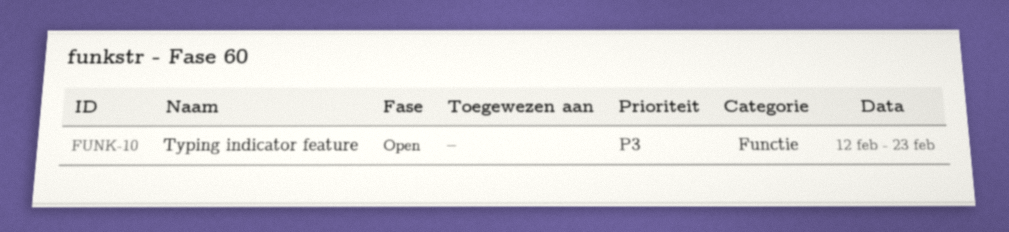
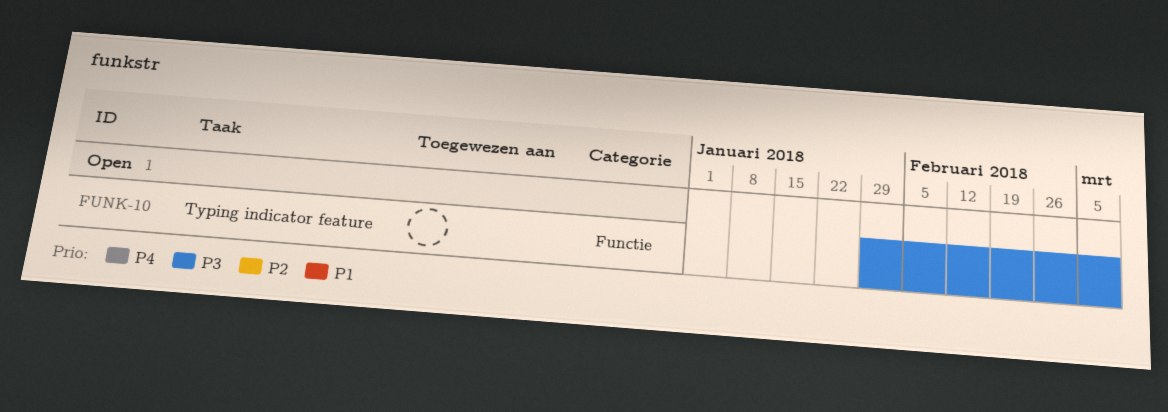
FUNK-10, start: Feb 12 -> Jan 29
FUNK-10, due: Feb 23 -> Mar 9

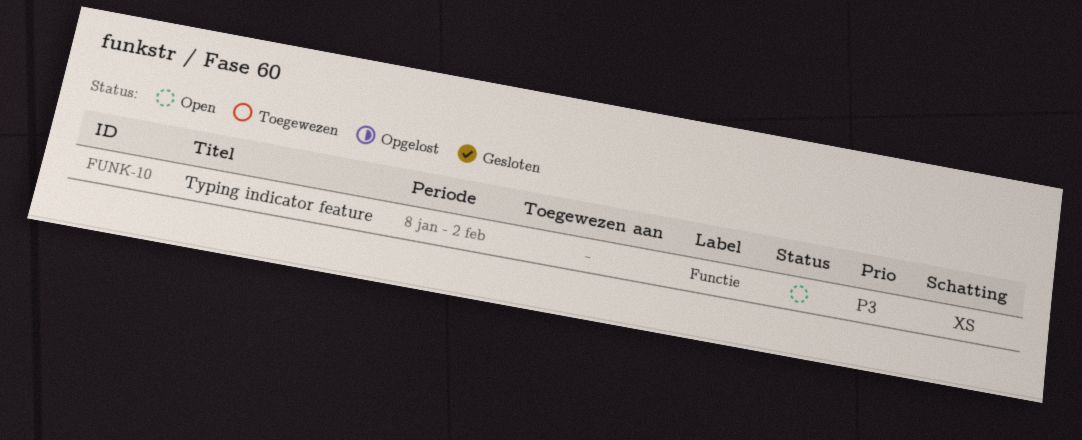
FUNK-10, start: Jan 29 -> Jan 8
FUNK-10, due: Mar 9 -> Feb 2

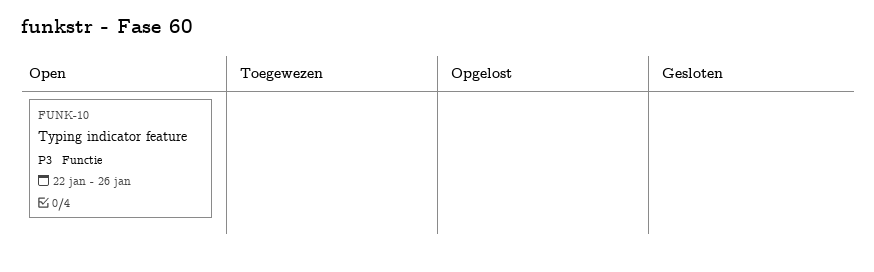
FUNK-10, start: Jan 8 -> Jan 22
FUNK-10, due: Feb 2 -> Jan 26

